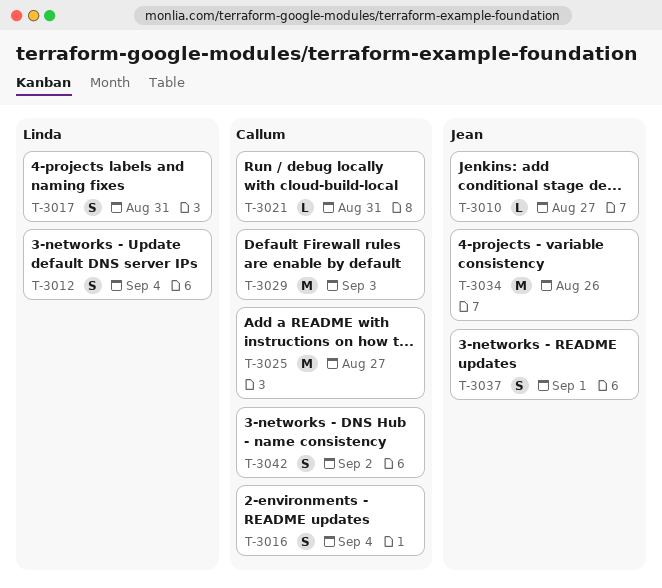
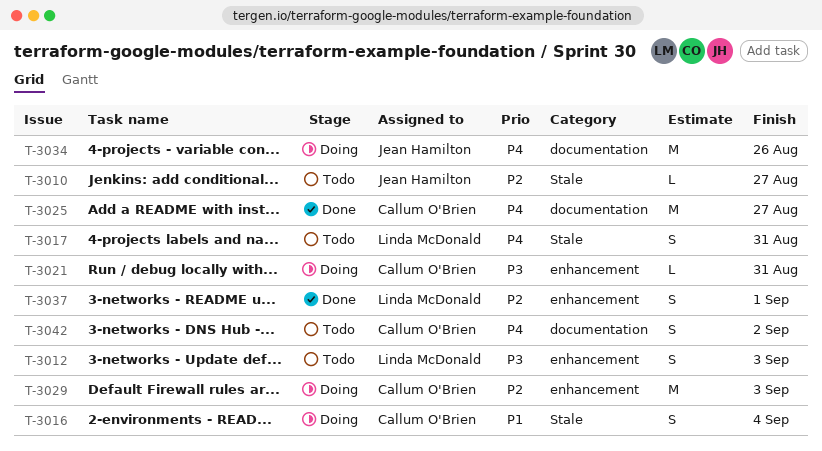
T-3012, due: Sep 4 -> Sep 3
T-3037, owner: Jean Hamilton -> Linda McDonald

